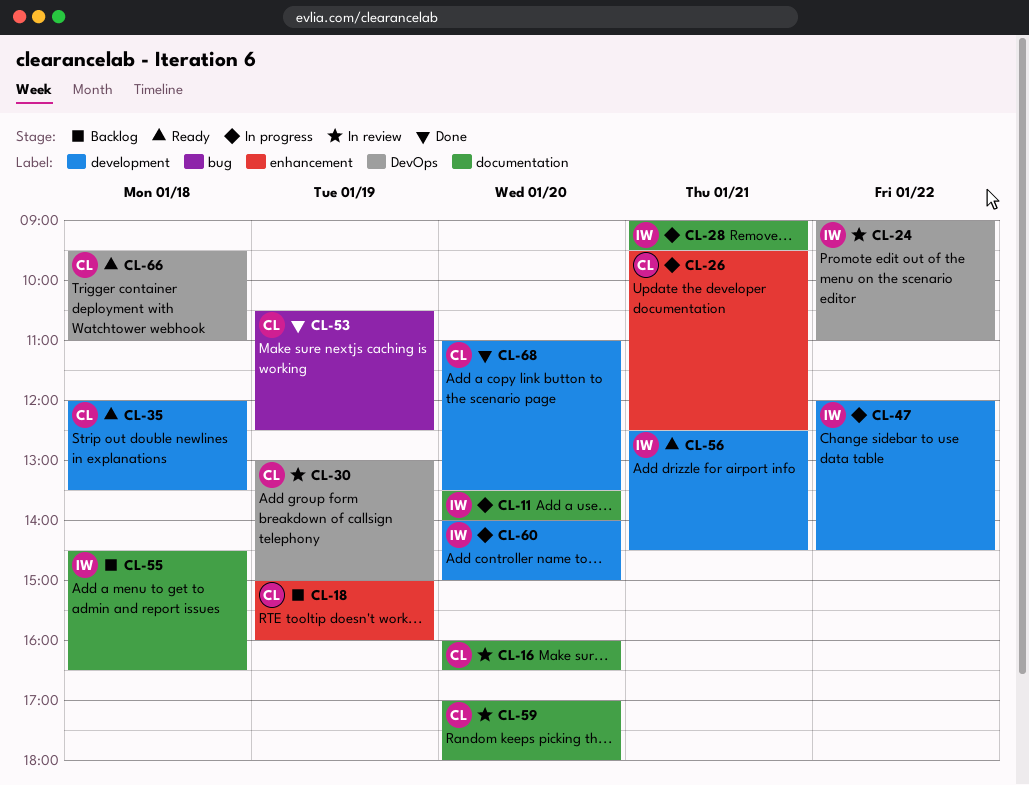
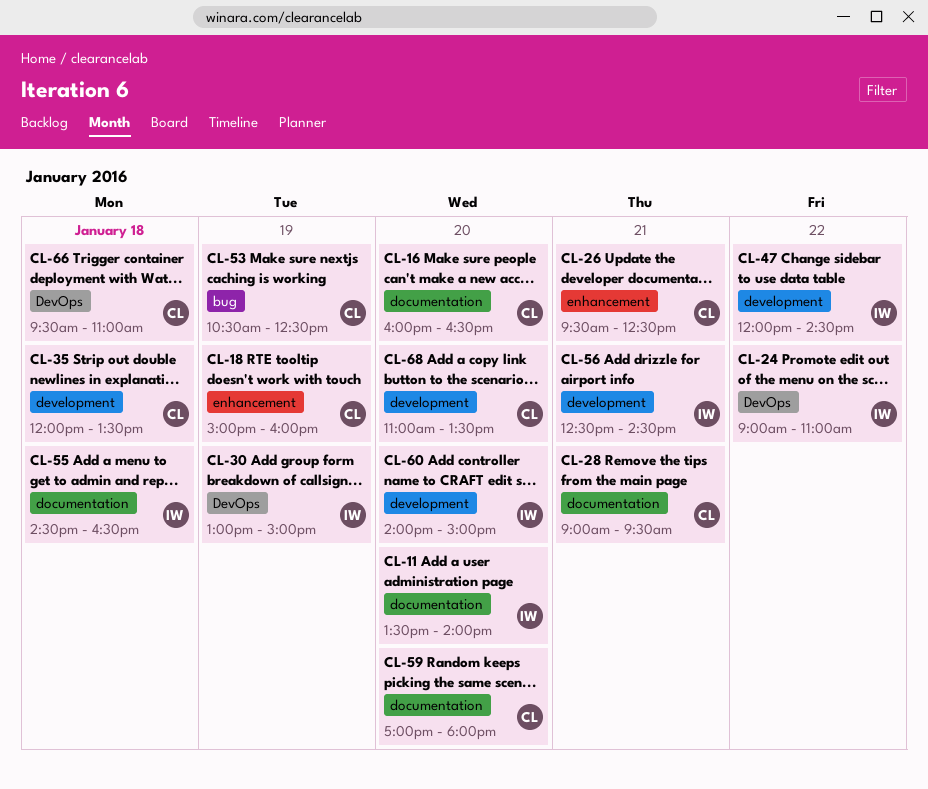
CL-28, owner: IW -> CL
CL-30, owner: CL -> IW

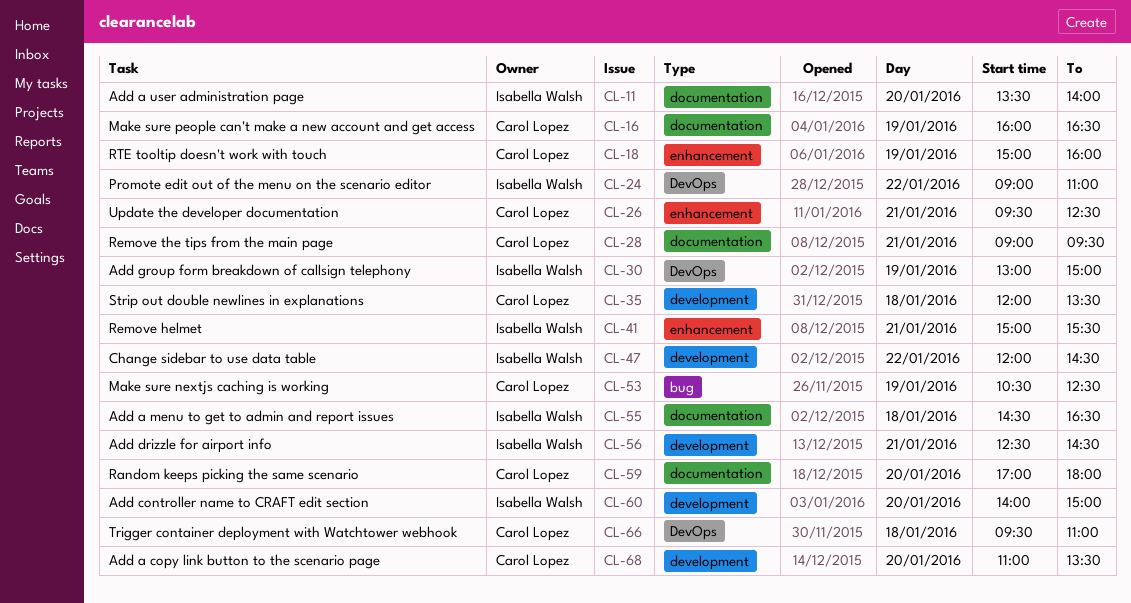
CL-16, day: Jan 20 -> Jan 19
CL-41: none -> present

